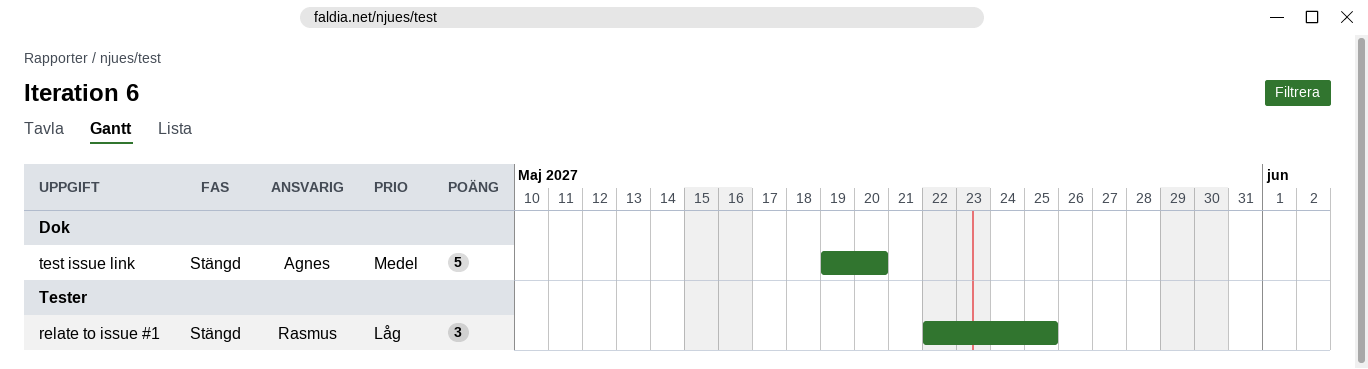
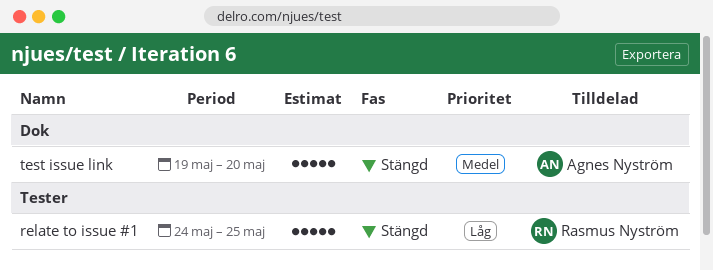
relate to issue #1, estimate: 3 -> 5
relate to issue #1, start: May 22 -> May 24

